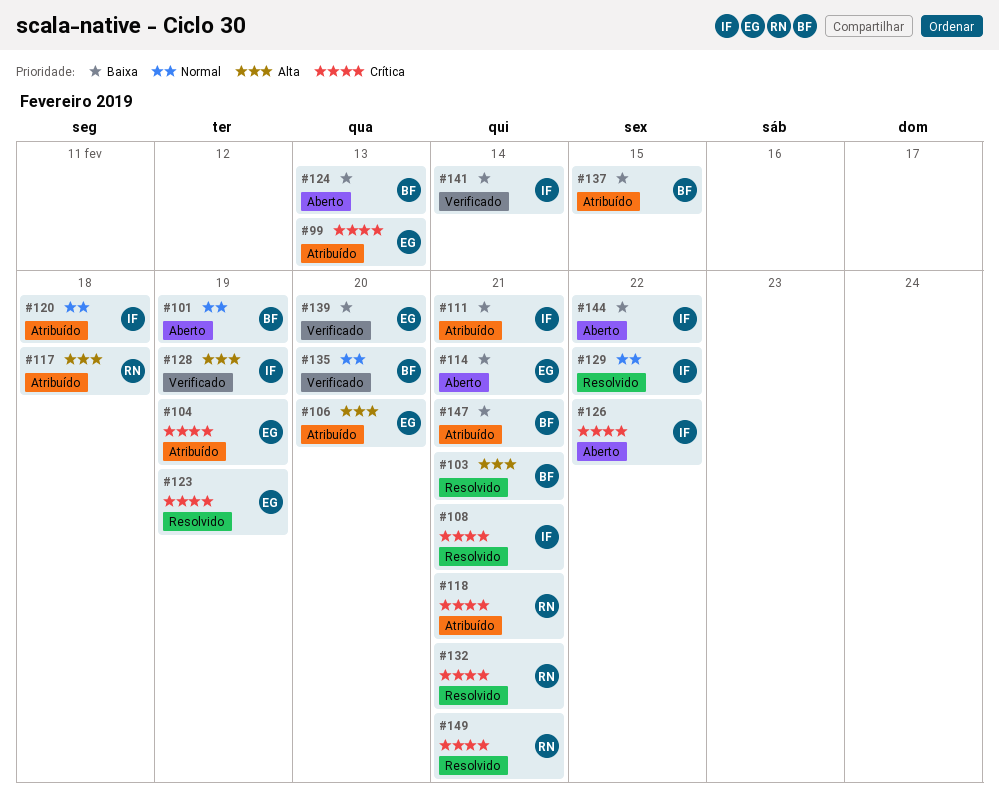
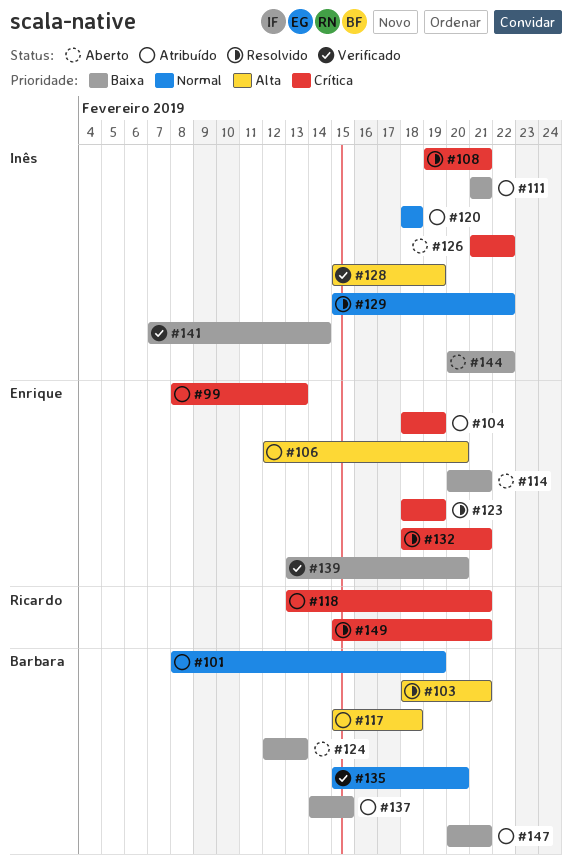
#101, status: Aberto -> Atribuído
#117, owner: Ricardo -> Barbara
#132, owner: Ricardo -> Enrique

